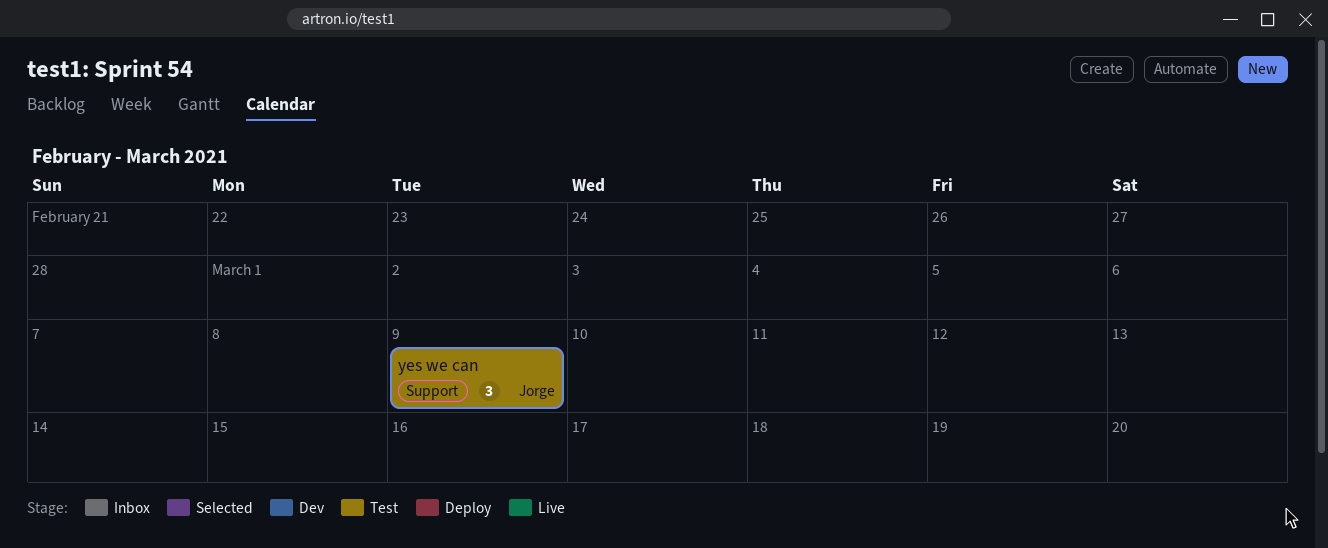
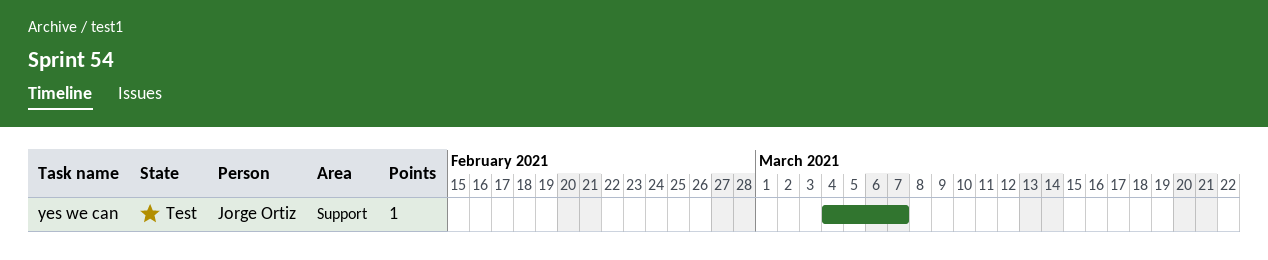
yes we can, estimate: 3 -> 1
yes we can, due: Mar 9 -> Mar 7

